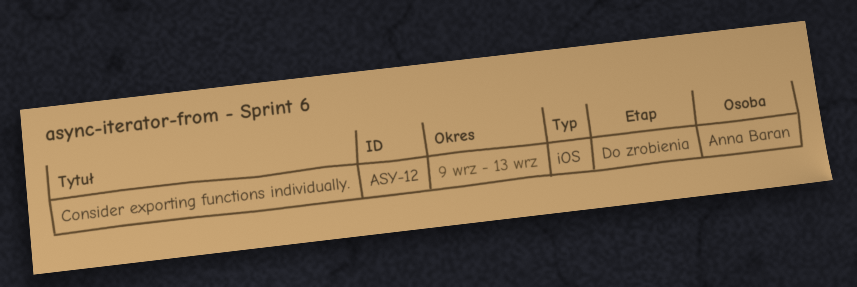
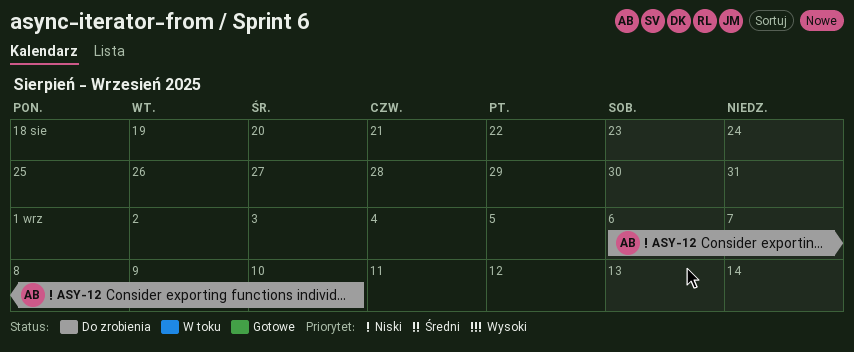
ASY-12, start: Sep 9 -> Sep 6
ASY-12, due: Sep 13 -> Sep 10

